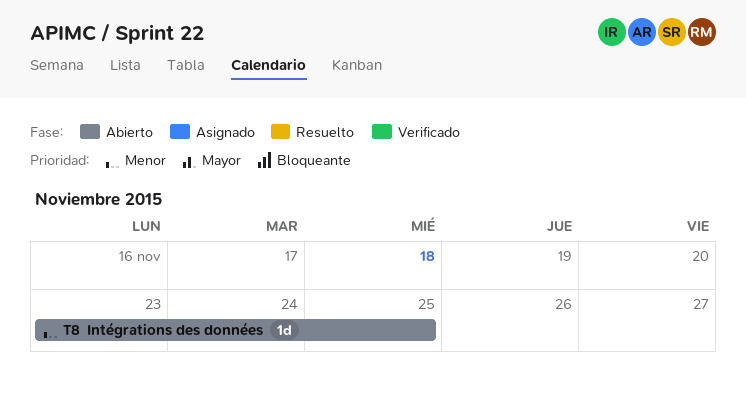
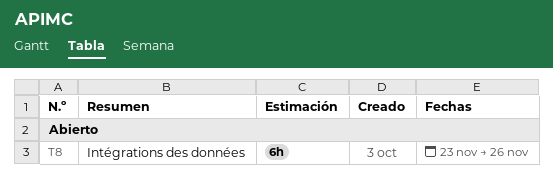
T8, estimate: 1d -> 6h
T8, due: Nov 25 -> Nov 26

